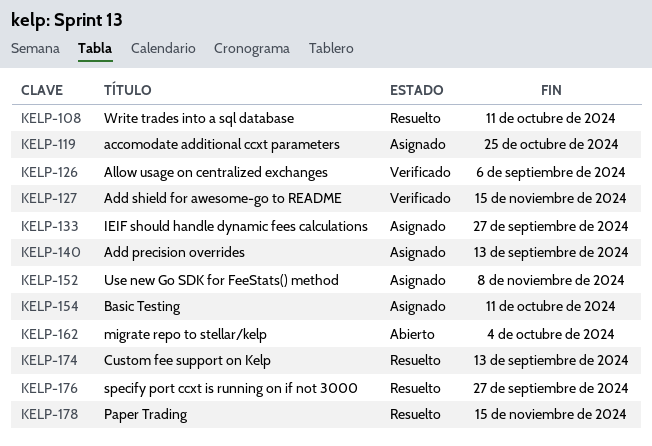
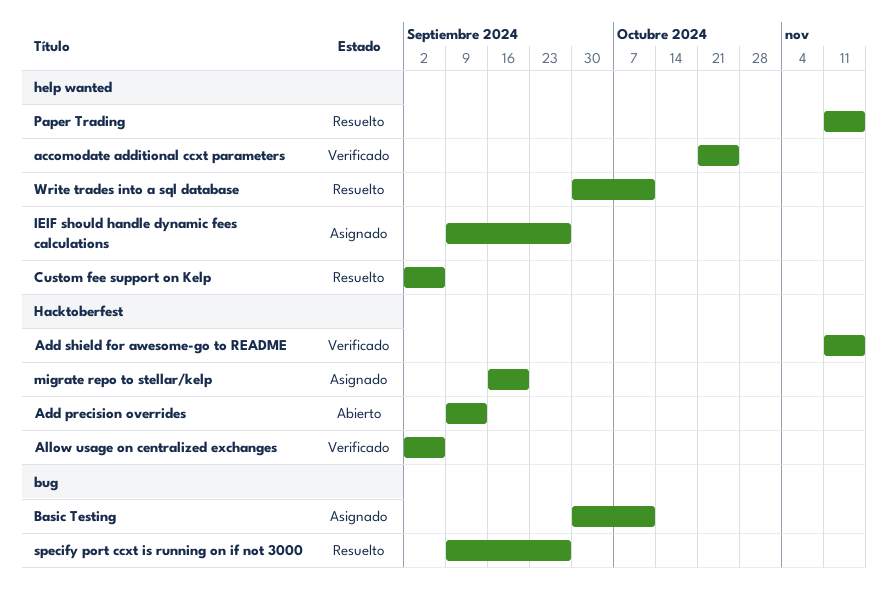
accomodate additional ccxt parameters, status: Asignado -> Verificado
Add precision overrides, status: Asignado -> Abierto
Custom fee support on Kelp, due: Sep 13 -> Sep 6
migrate repo to stellar/kelp, status: Abierto -> Asignado
migrate repo to stellar/kelp, due: Oct 4 -> Sep 20
Use new Go SDK for FeeStats() method: present -> none

